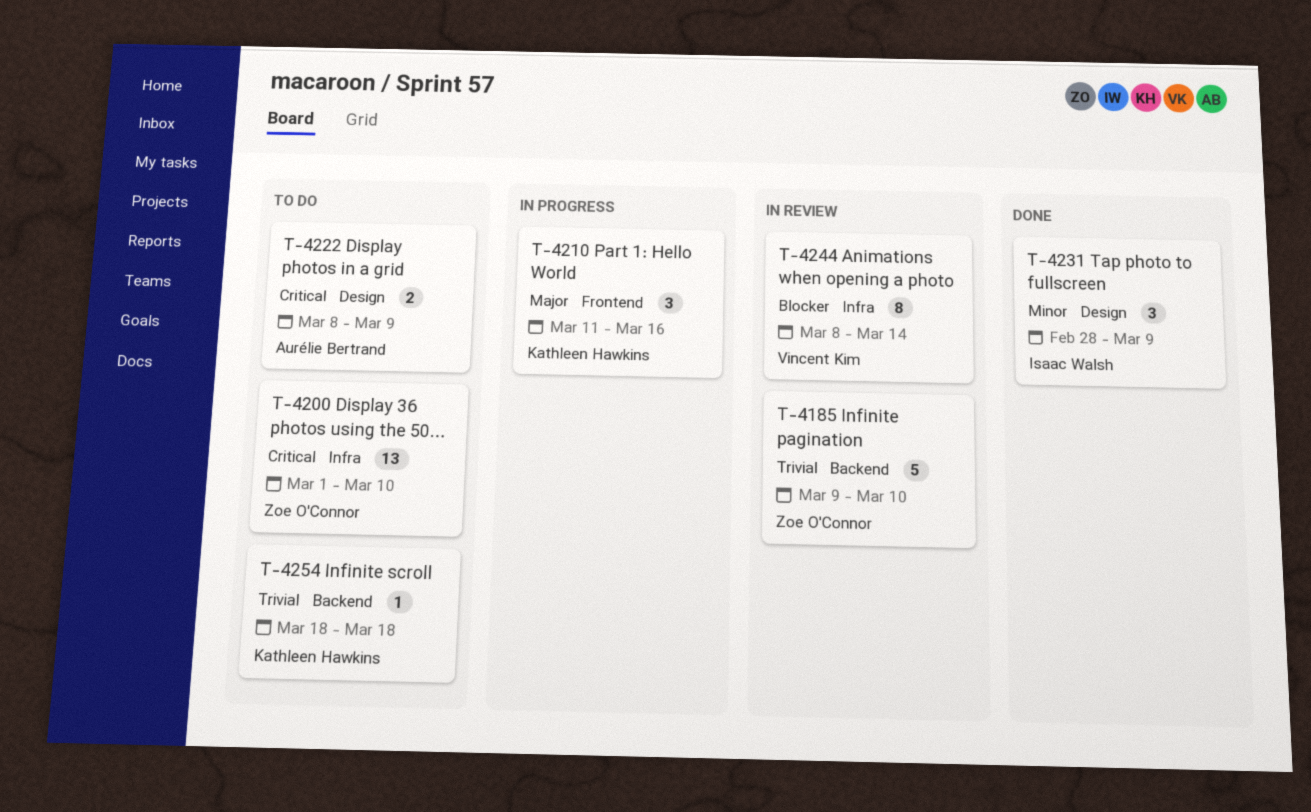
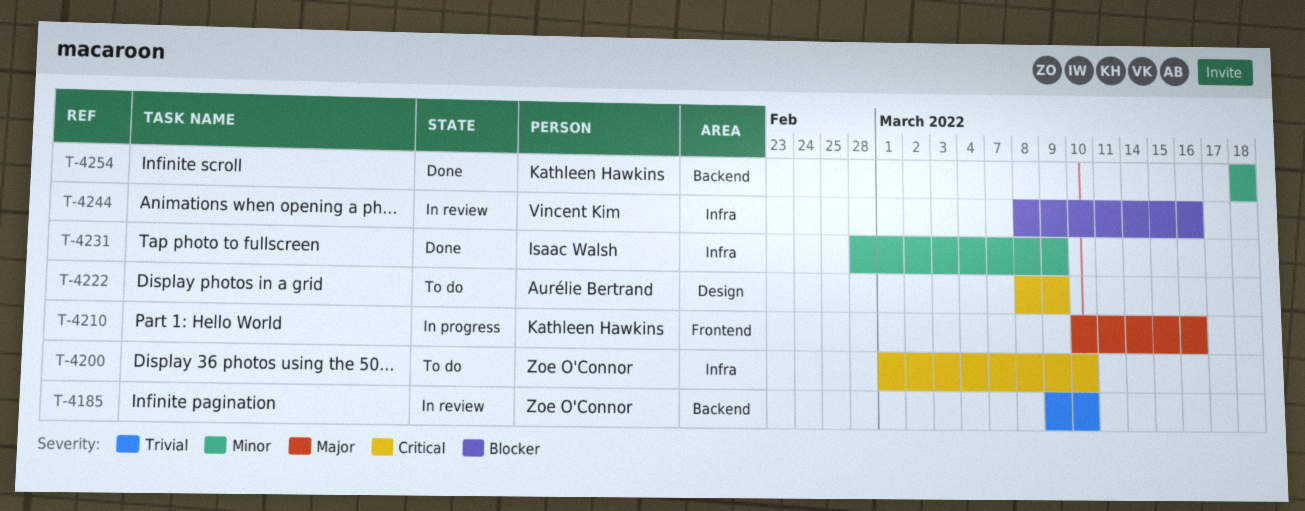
T-4210, start: Mar 11 -> Mar 10
T-4231, label: Design -> Infra
T-4244, due: Mar 14 -> Mar 16
T-4254, status: To do -> Done
T-4254, priority: Trivial -> Minor

